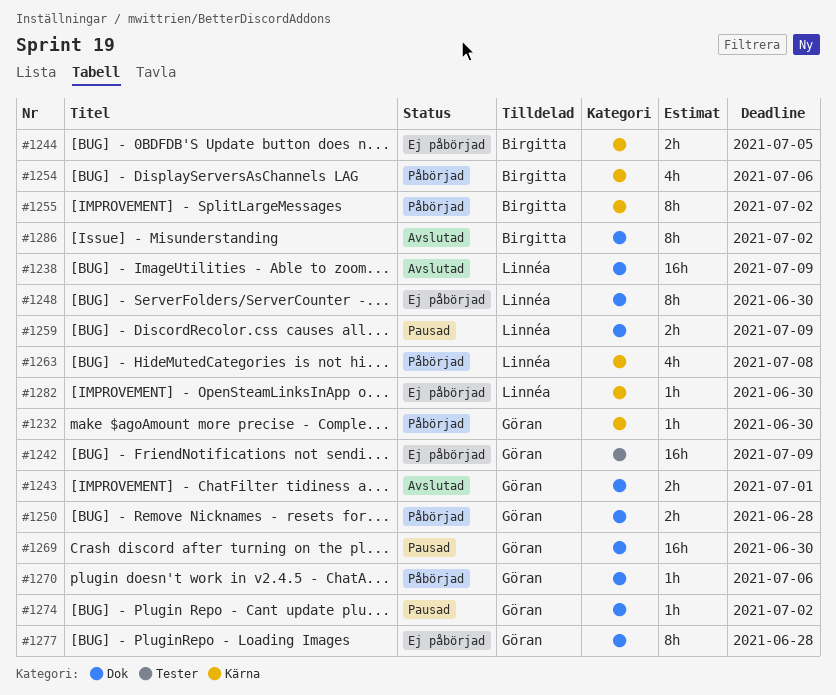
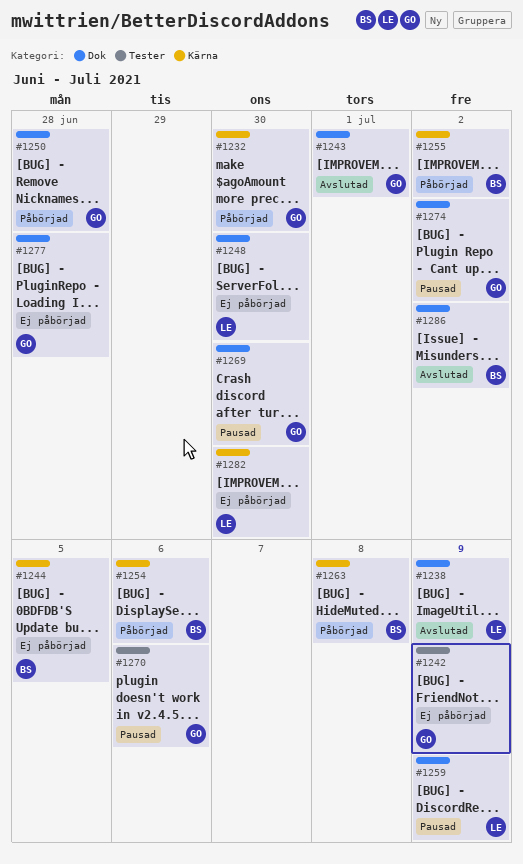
#1263, owner: Linnéa -> Birgitta
#1270, status: Påbörjad -> Pausad
#1270, label: Dok -> Tester

